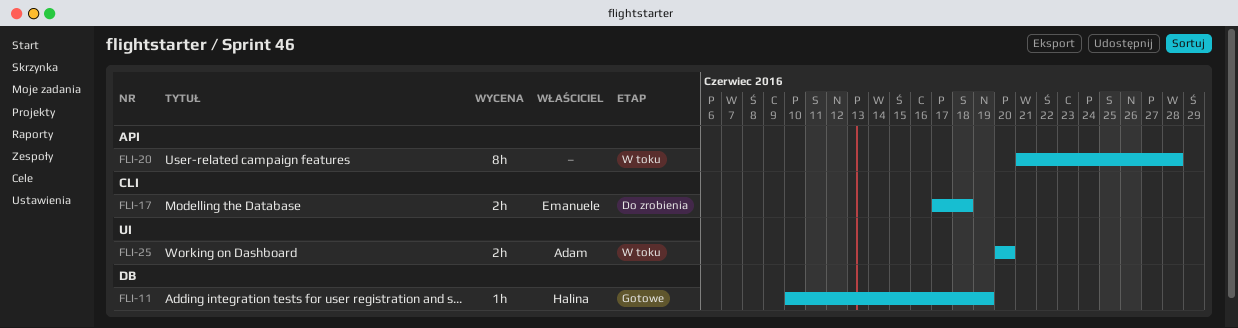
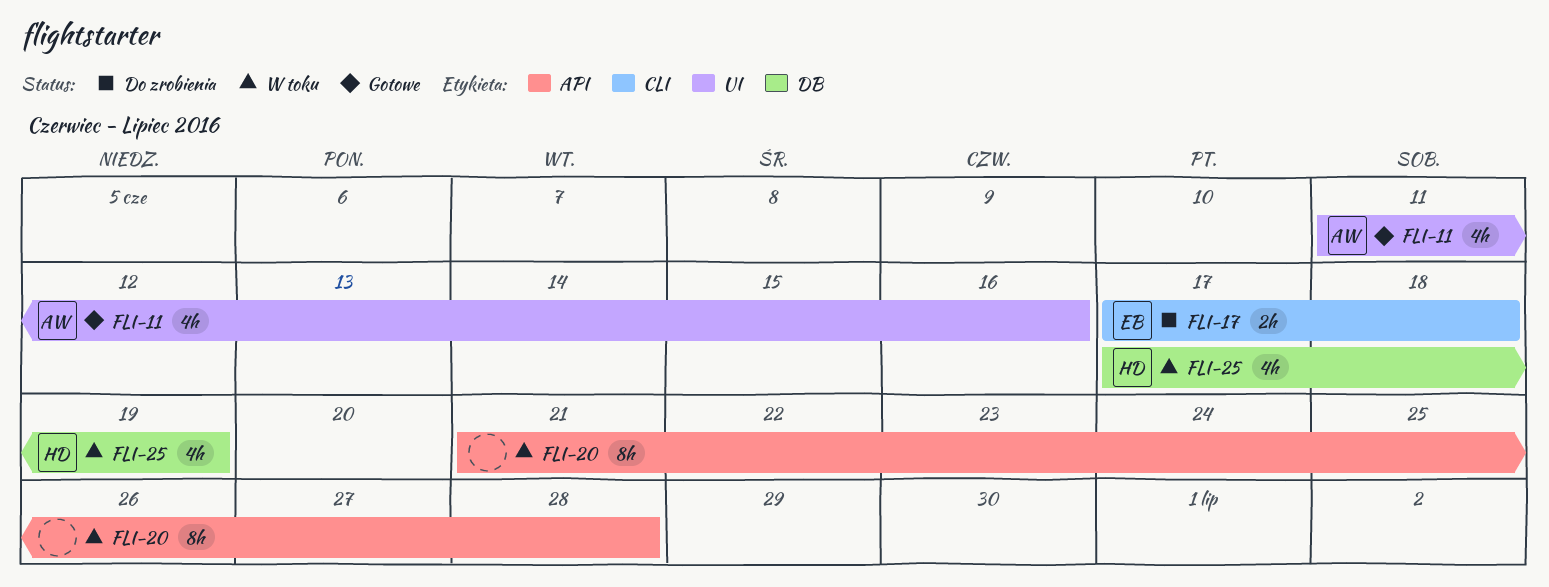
FLI-11, owner: Halina -> Adam
FLI-11, label: DB -> UI
FLI-11, estimate: 1h -> 4h
FLI-11, start: Jun 10 -> Jun 11
FLI-11, due: Jun 19 -> Jun 16
FLI-25, owner: Adam -> Halina
FLI-25, label: UI -> DB
FLI-25, estimate: 2h -> 4h
FLI-25, start: Jun 20 -> Jun 17
FLI-25, due: Jun 20 -> Jun 19

